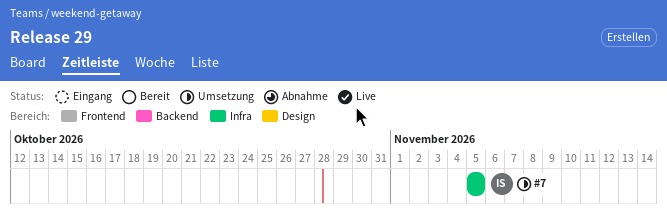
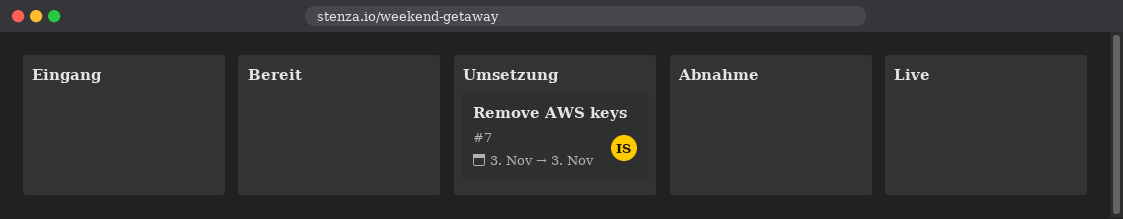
#7, start: Nov 5 -> Nov 3
#7, due: Nov 5 -> Nov 3

